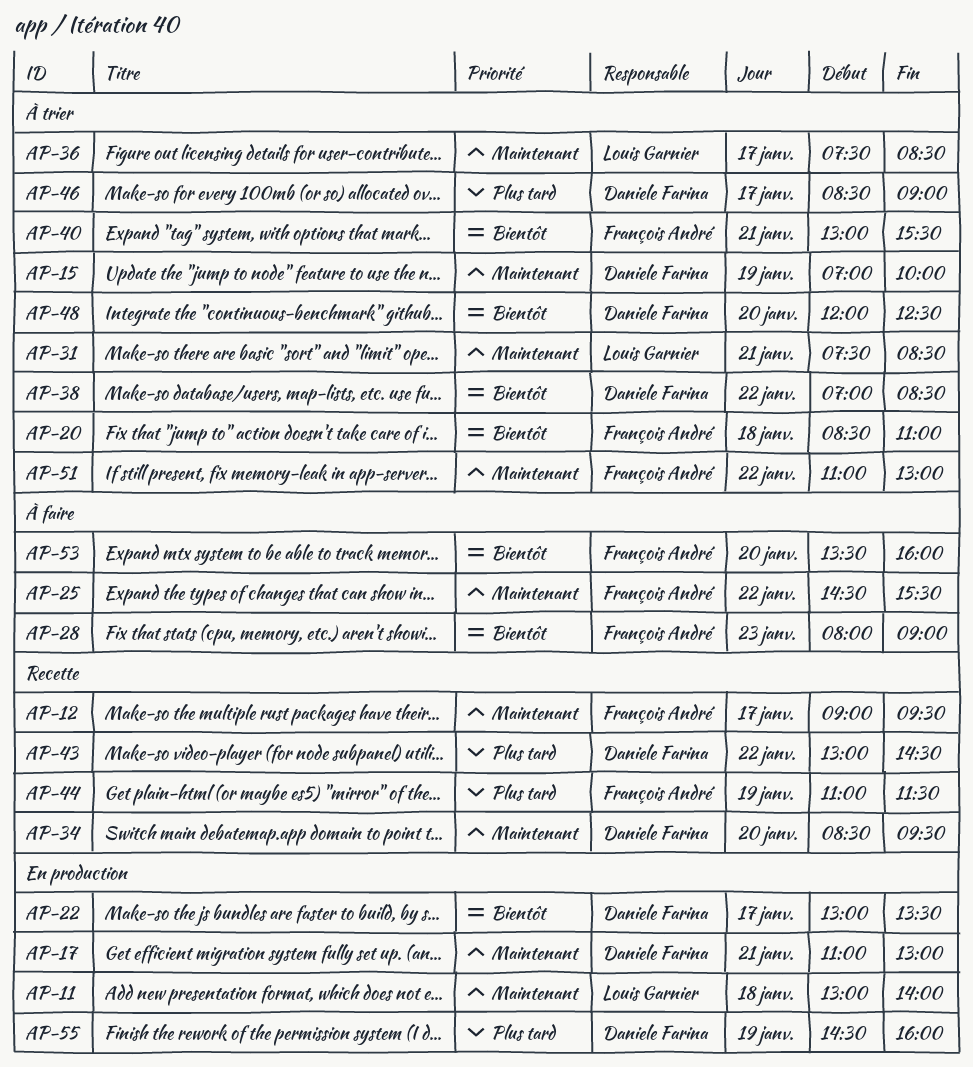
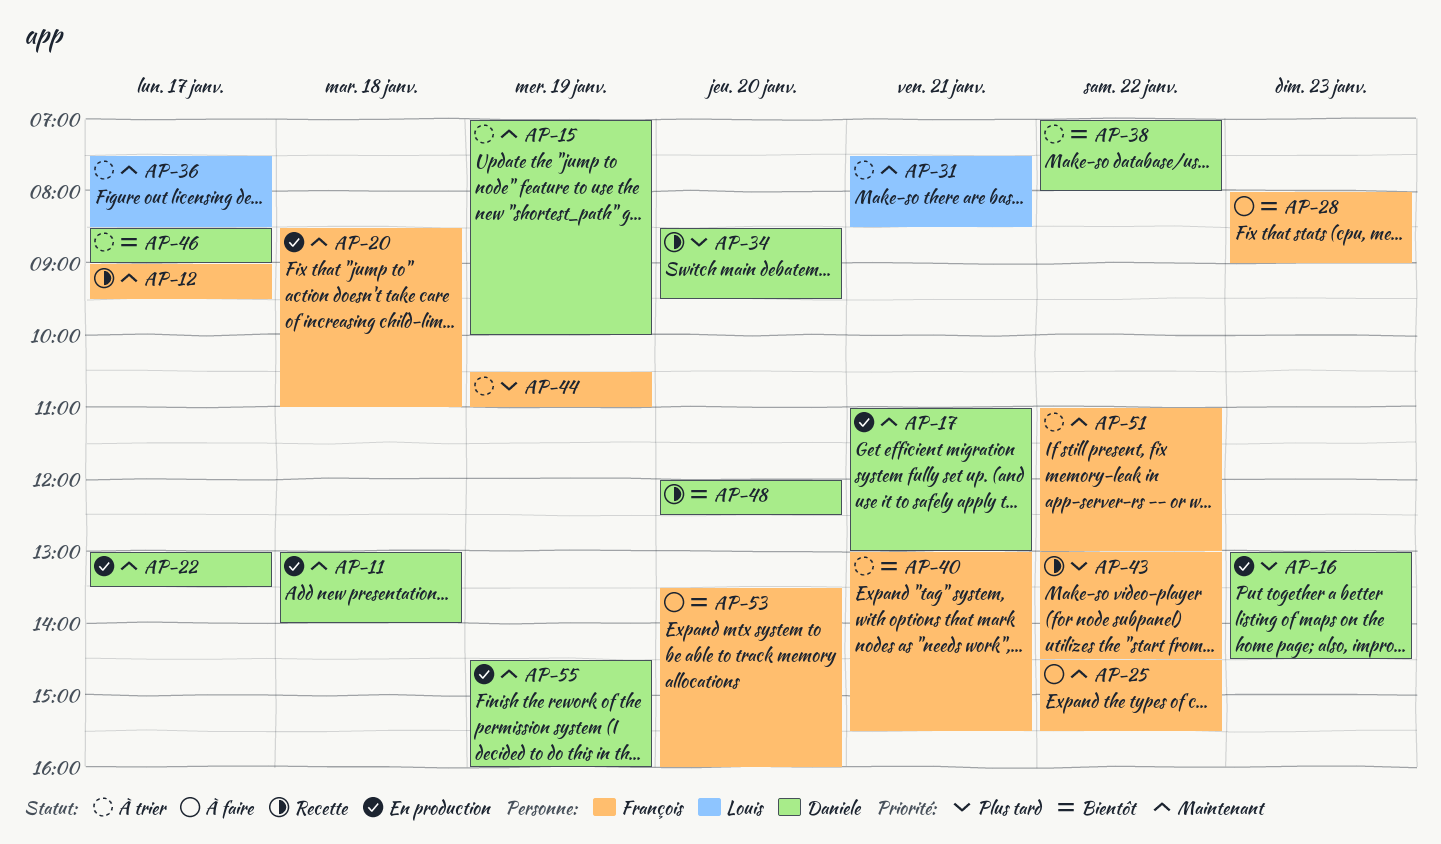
AP-11, owner: Louis Garnier -> Daniele Farina
AP-16: none -> present
AP-20, status: À trier -> En production
AP-20, priority: Bientôt -> Maintenant
AP-22, priority: Bientôt -> Maintenant
AP-34, priority: Maintenant -> Plus tard
AP-38, ends: 08:30 -> 08:00
AP-43, owner: Daniele Farina -> François André
AP-44, status: Recette -> À trier
AP-44, begins: 11:00 -> 10:30
AP-44, ends: 11:30 -> 11:00
AP-46, priority: Plus tard -> Bientôt
AP-48, status: À trier -> Recette
AP-55, priority: Plus tard -> Maintenant

